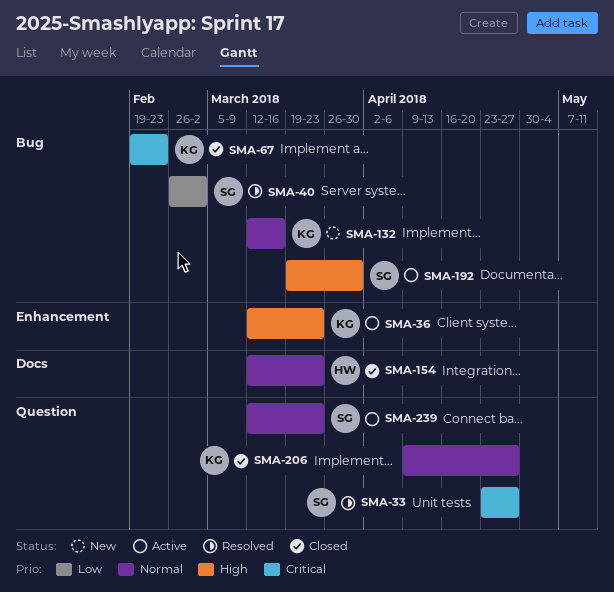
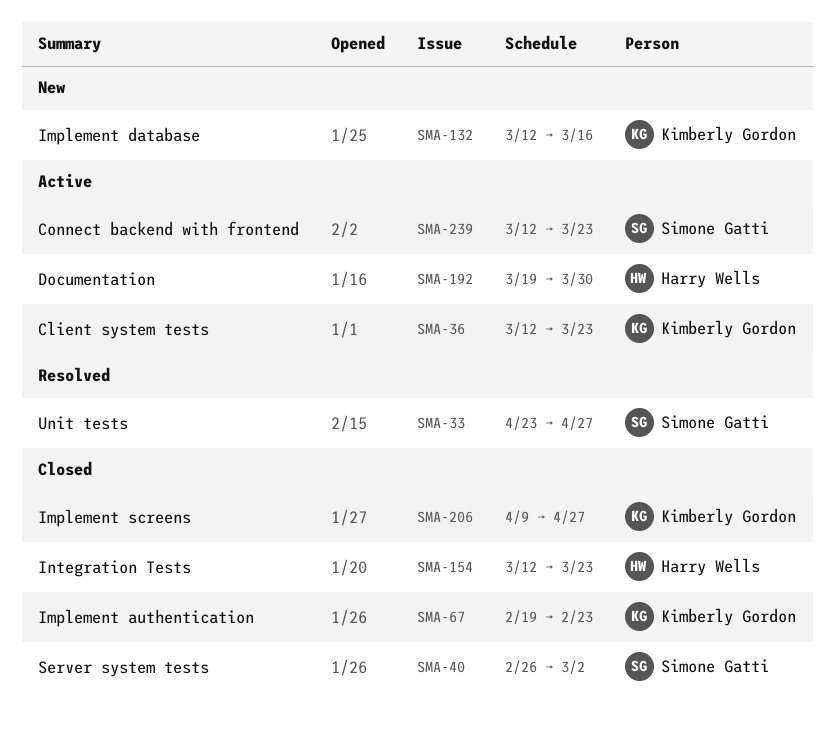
SMA-40, status: Resolved -> Closed
SMA-192, owner: Simone Gatti -> Harry Wells

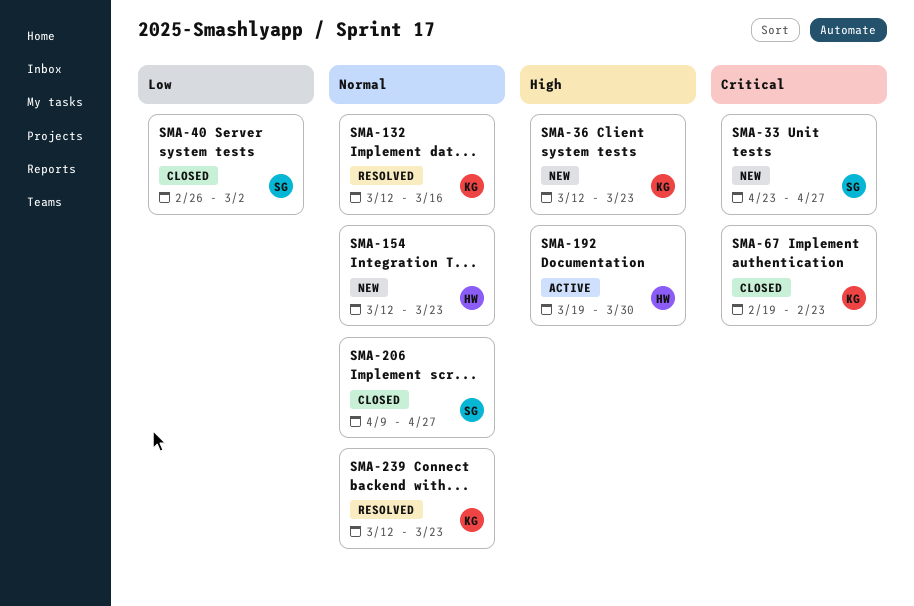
SMA-33, status: Resolved -> New
SMA-36, status: Active -> New
SMA-132, status: New -> Resolved
SMA-154, status: Closed -> New
SMA-206, owner: Kimberly Gordon -> Simone Gatti
SMA-239, status: Active -> Resolved
SMA-239, owner: Simone Gatti -> Kimberly Gordon

